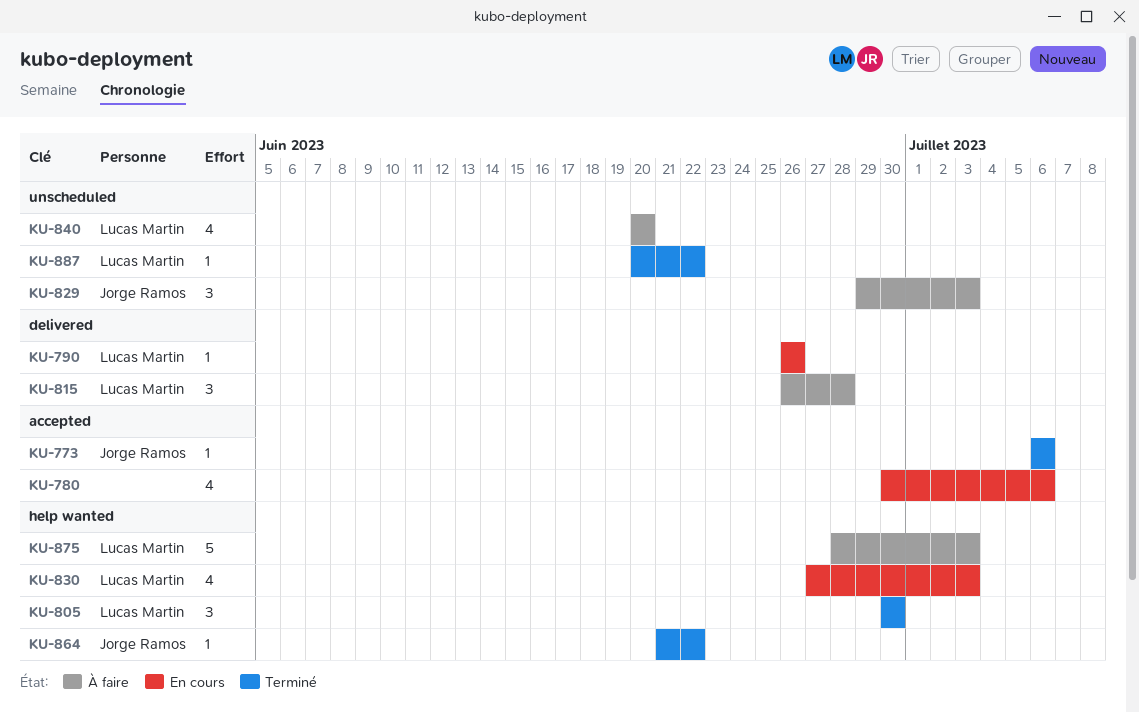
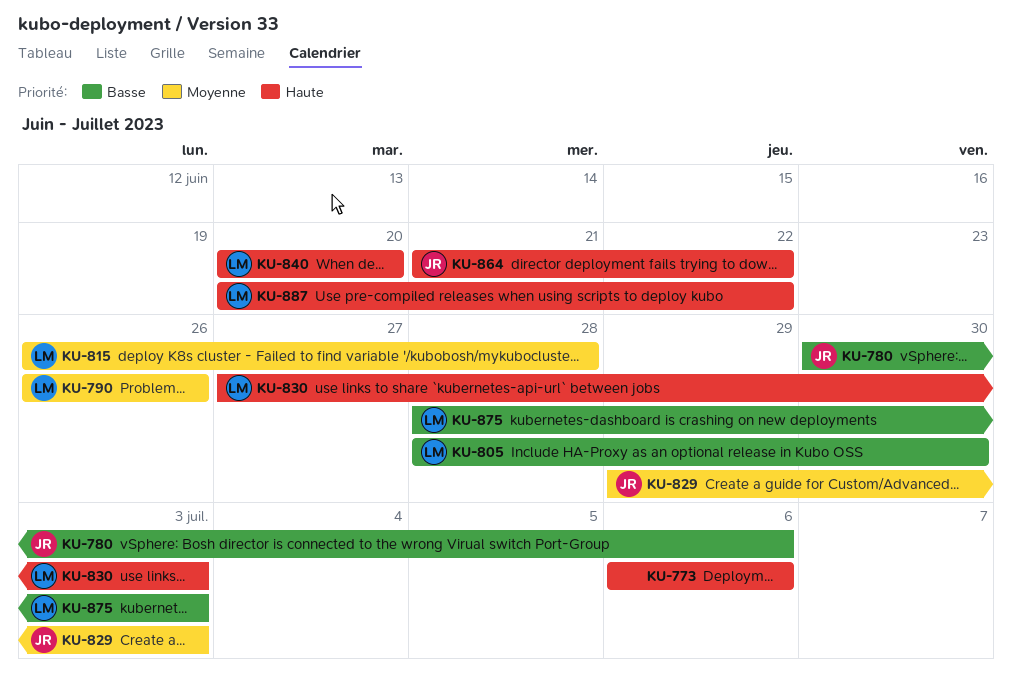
KU-773, owner: Jorge Ramos -> none
KU-780, owner: none -> Jorge Ramos
KU-805, start: Jun 30 -> Jun 28

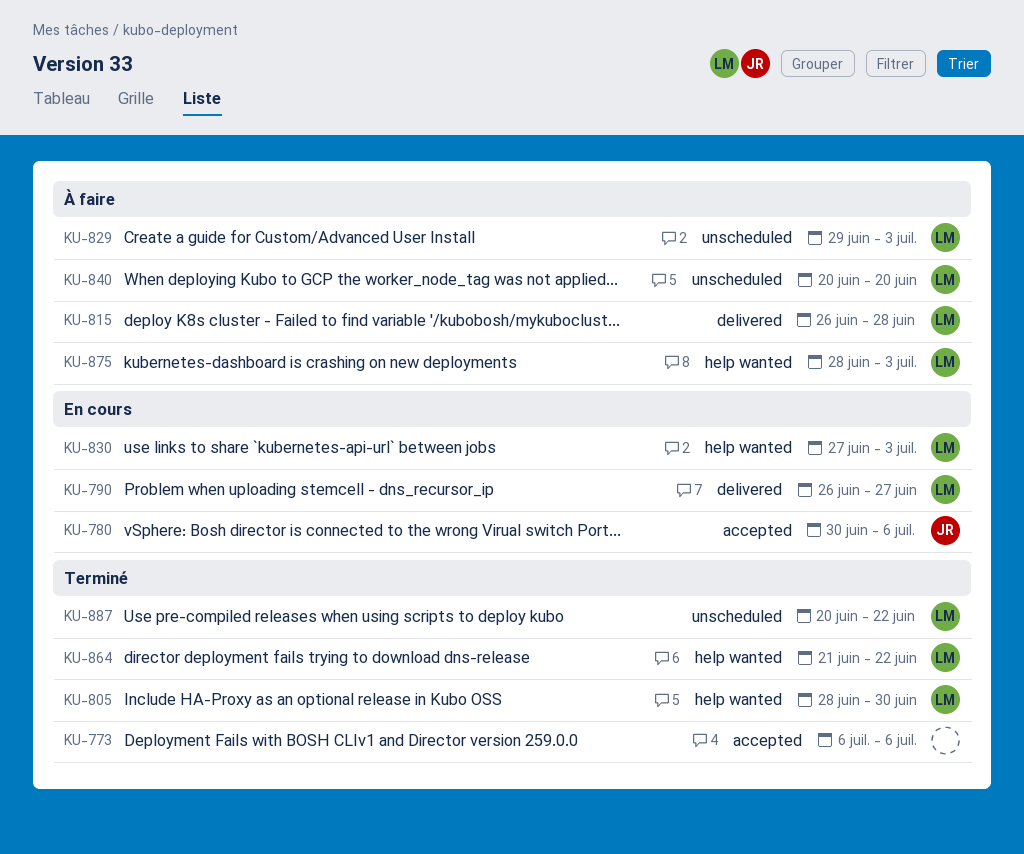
KU-790, due: Jun 26 -> Jun 27
KU-829, owner: JR -> LM
KU-864, owner: JR -> LM

